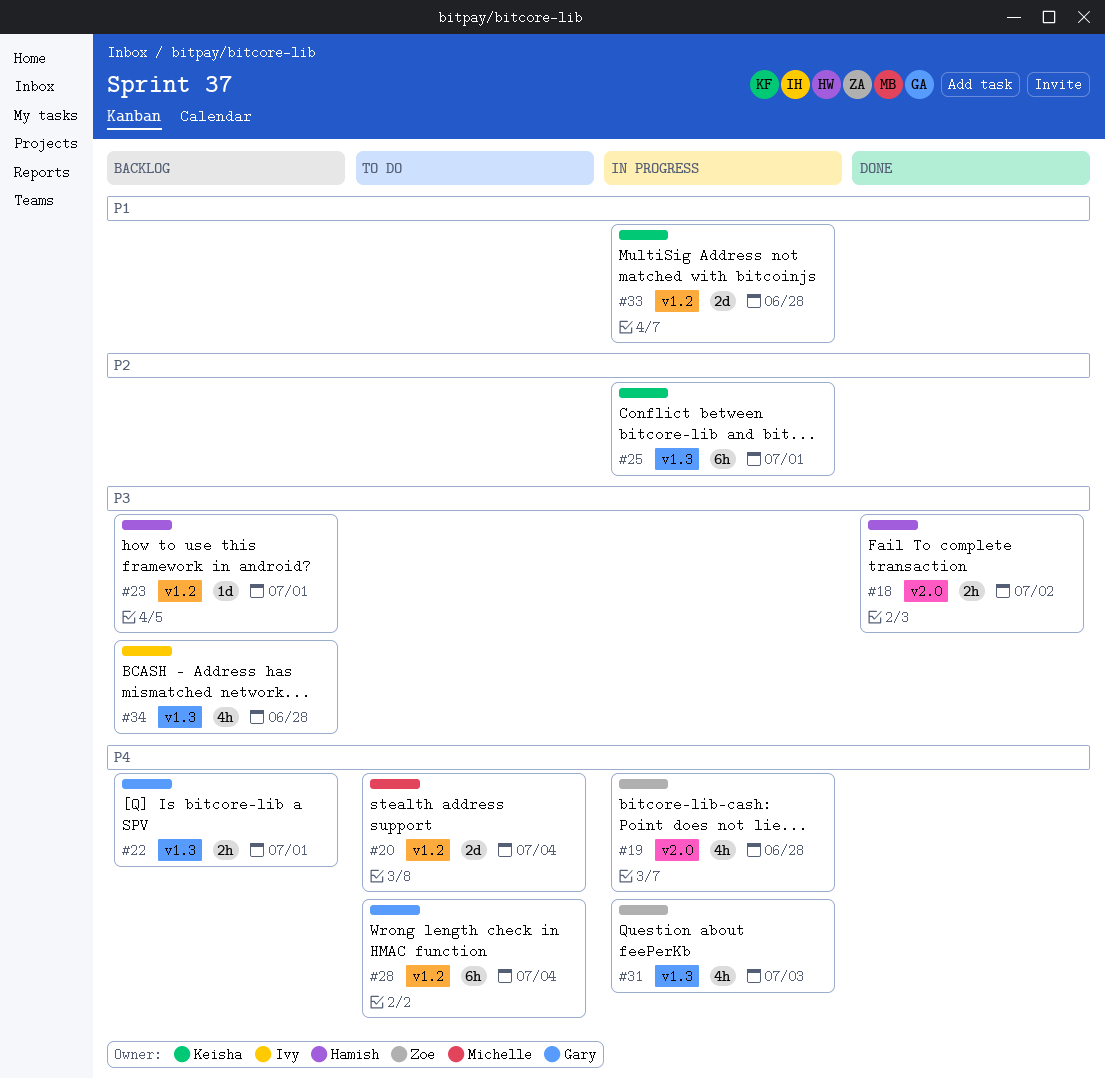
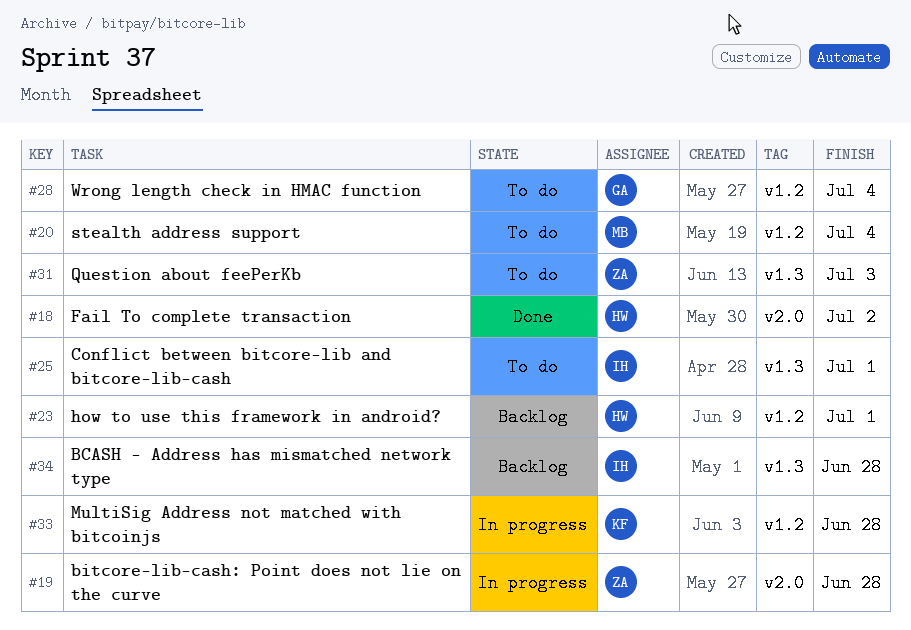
#22: present -> none
#25, status: In progress -> To do
#25, owner: Keisha -> Ivy
#31, status: In progress -> To do

